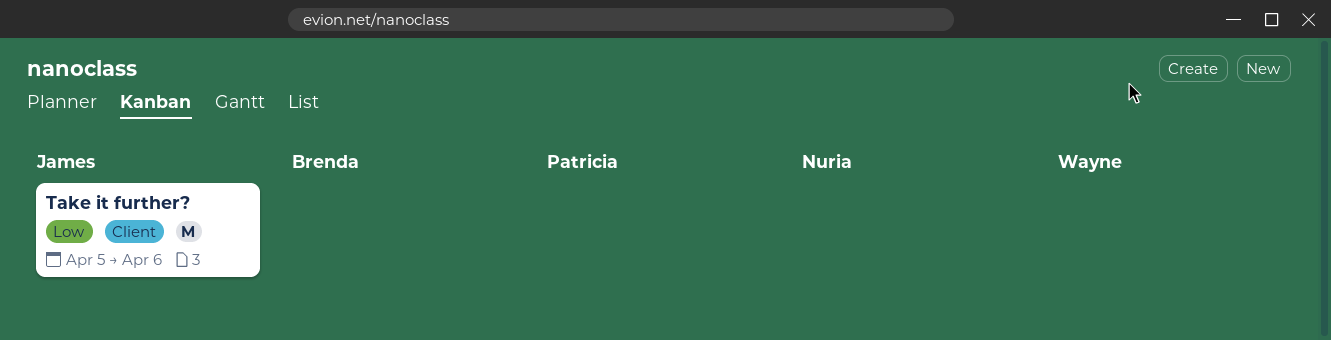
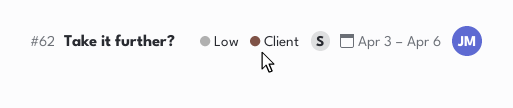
Take it further?, estimate: M -> S
Take it further?, start: Apr 5 -> Apr 3

